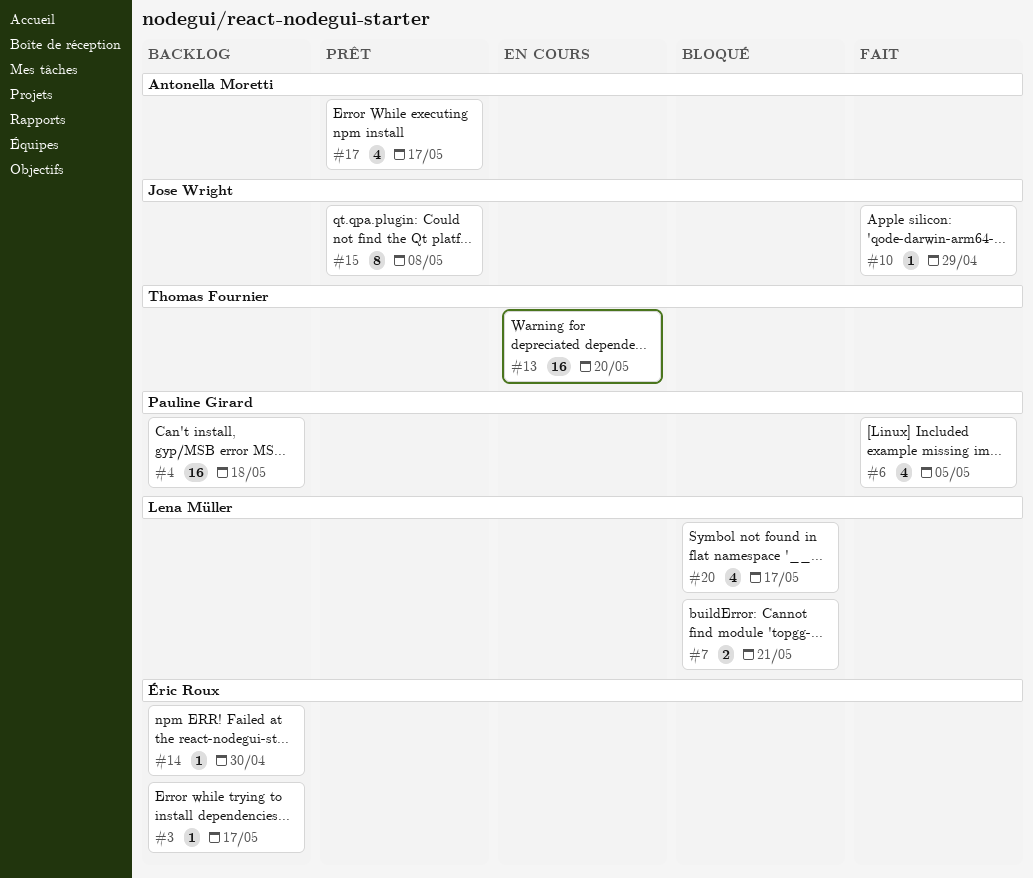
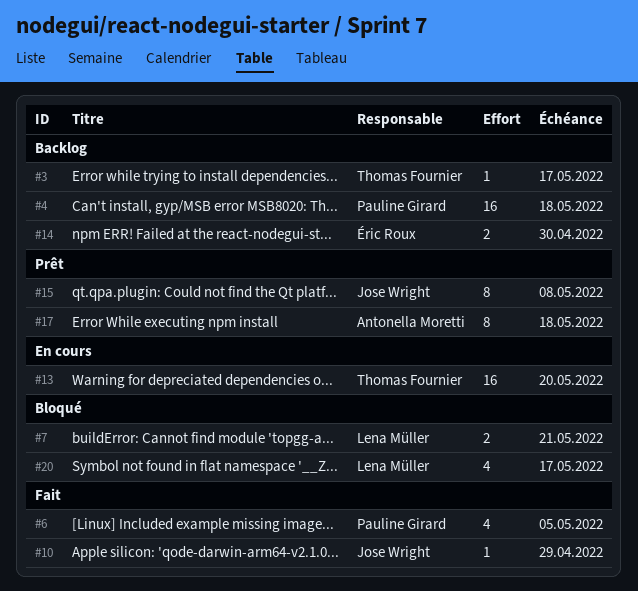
#3, owner: Éric Roux -> Thomas Fournier
#14, estimate: 1 -> 2
#17, estimate: 4 -> 8
#17, due: May 17 -> May 18

